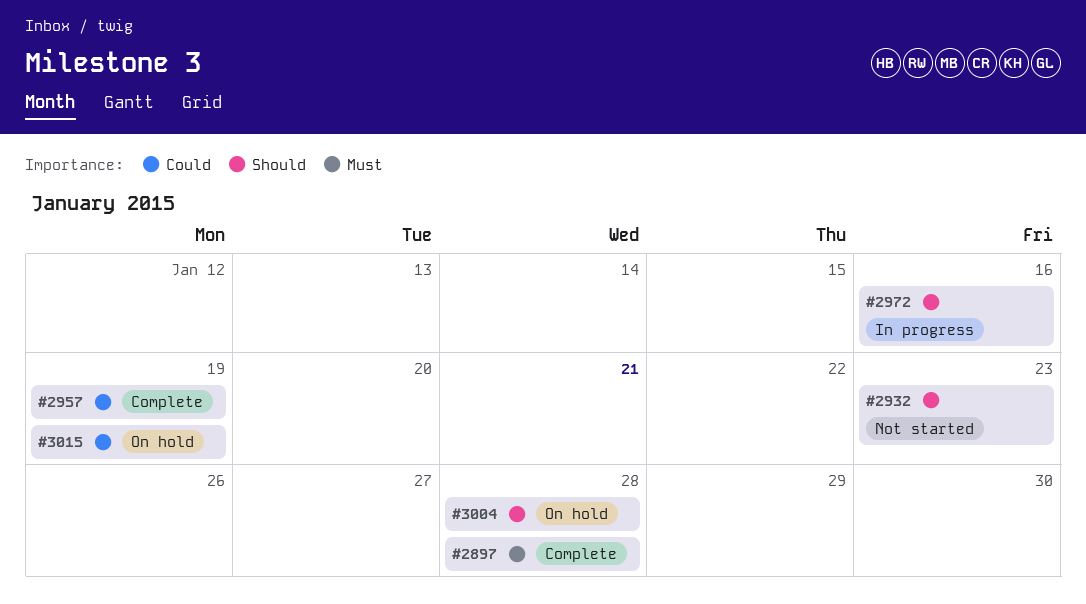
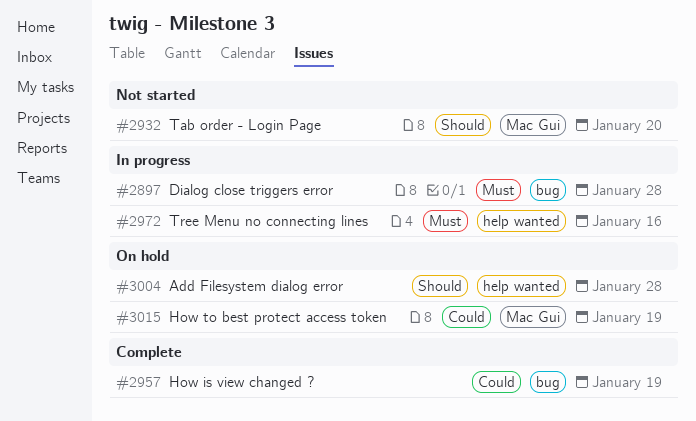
#2897, status: Complete -> In progress
#2932, due: Jan 23 -> Jan 20
#2972, priority: Should -> Must

